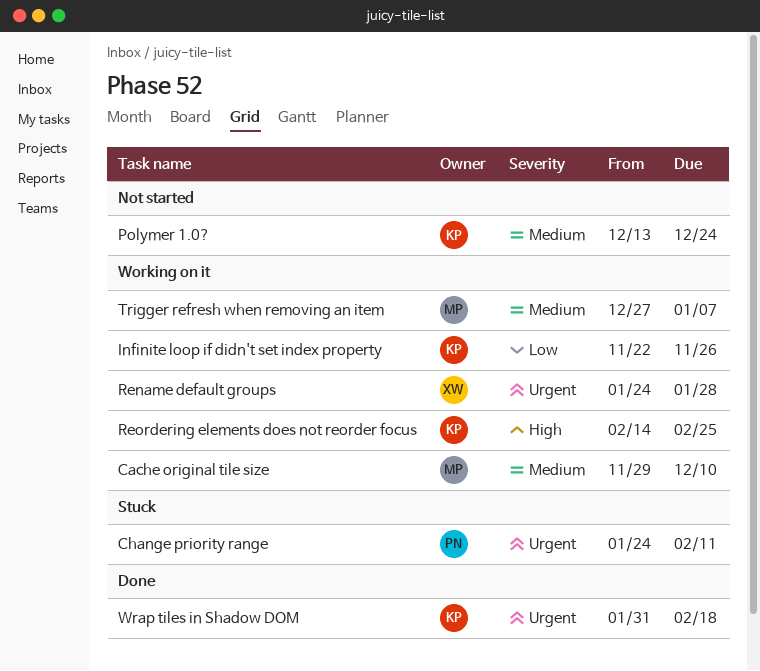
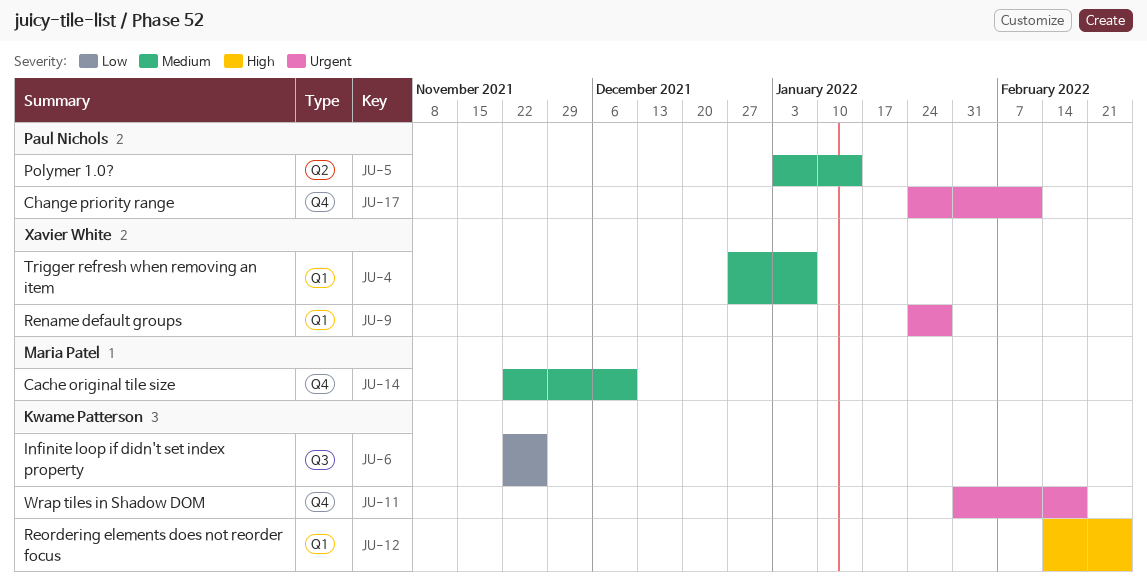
Cache original tile size, start: Nov 29 -> Nov 22
Polymer 1.0?, owner: Kwame Patterson -> Paul Nichols
Polymer 1.0?, start: Dec 13 -> Jan 3
Polymer 1.0?, due: Dec 24 -> Jan 14
Trigger refresh when removing an item, owner: Maria Patel -> Xavier White

